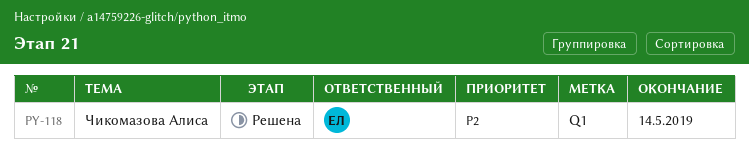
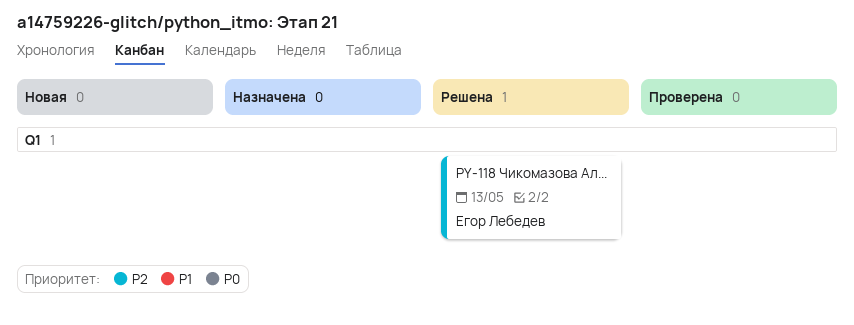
PY-118, due: May 14 -> May 13

